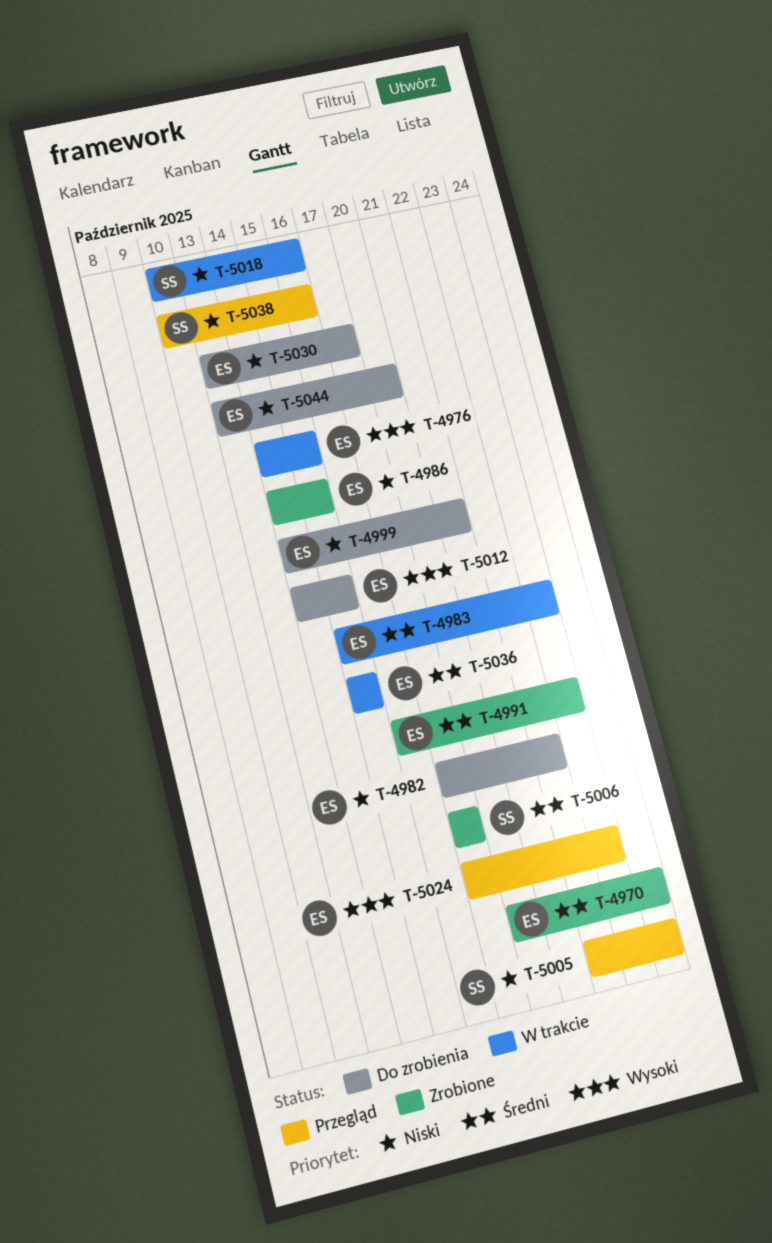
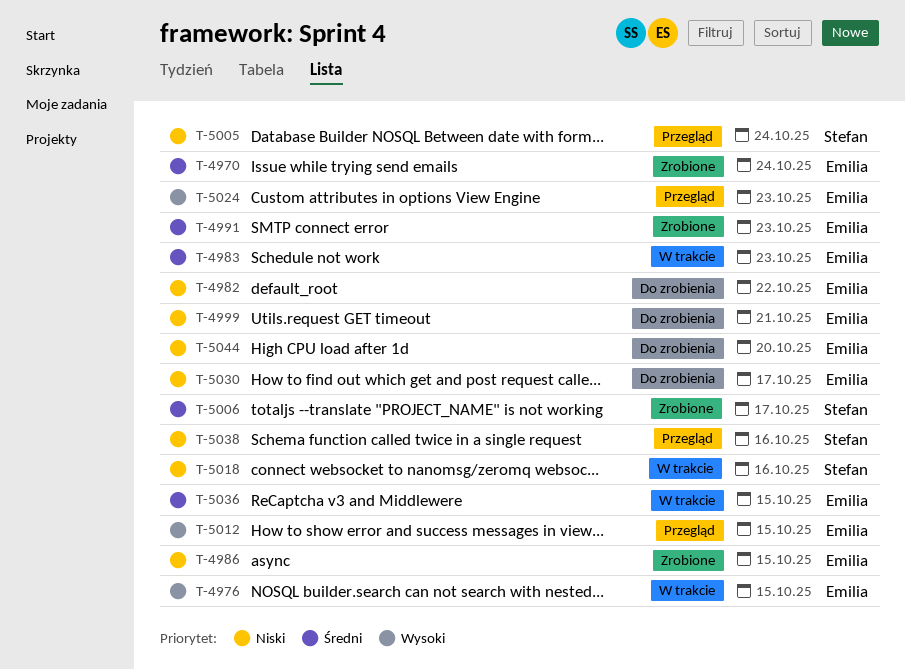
T-5012, status: Do zrobienia -> Przegląd

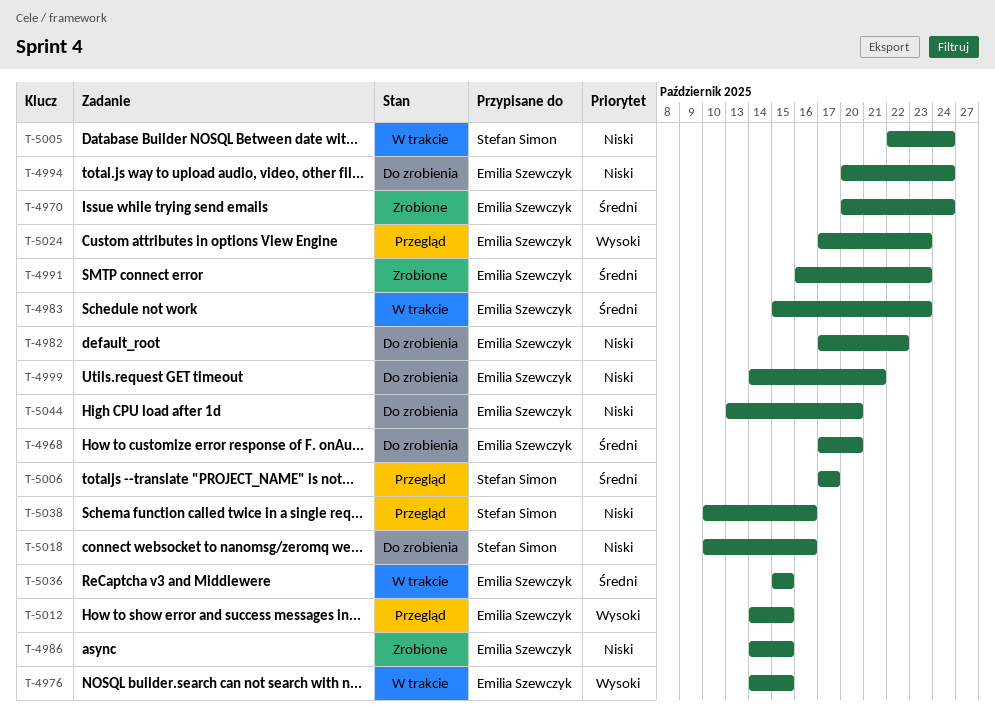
T-4968: none -> present
T-4994: none -> present
T-5005, status: Przegląd -> W trakcie
T-5006, status: Zrobione -> Przegląd
T-5018, status: W trakcie -> Do zrobienia
T-5030: present -> none

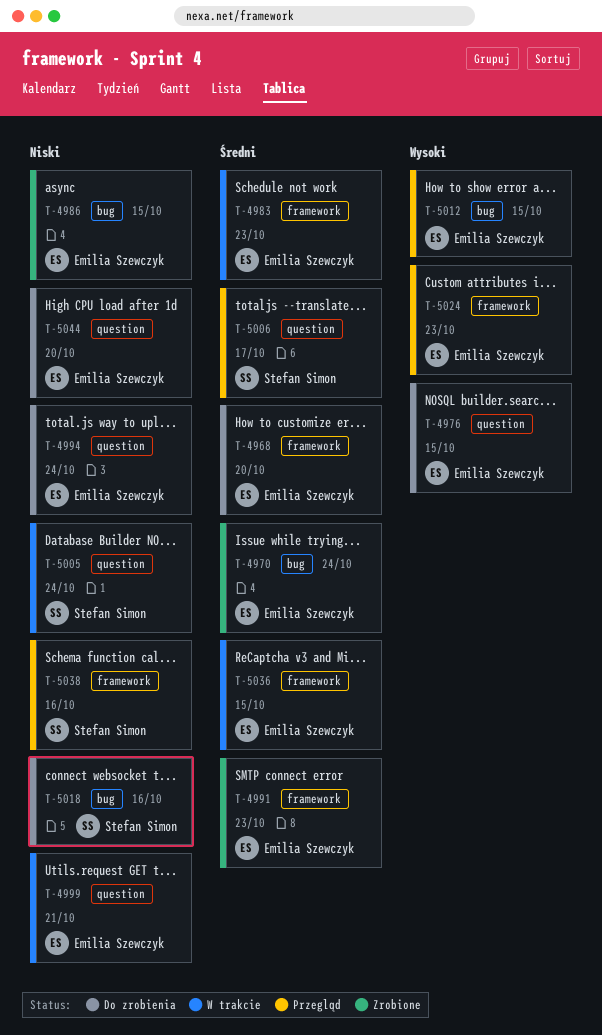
T-4976, status: W trakcie -> Do zrobienia
T-4982: present -> none
T-4999, status: Do zrobienia -> W trakcie

